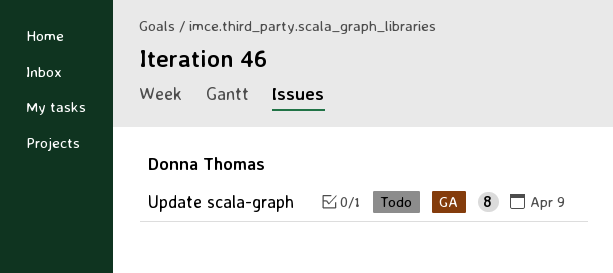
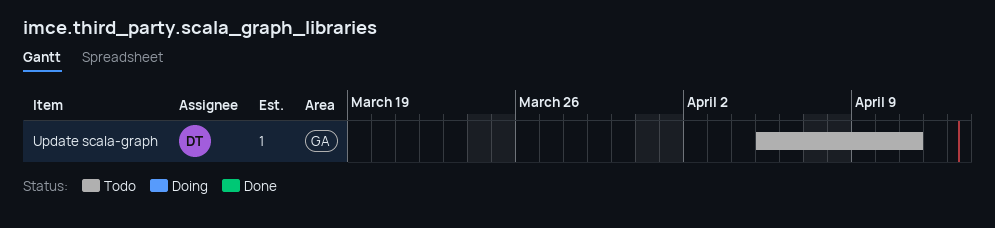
Update scala-graph, estimate: 8 -> 1
Update scala-graph, due: Apr 9 -> Apr 11

